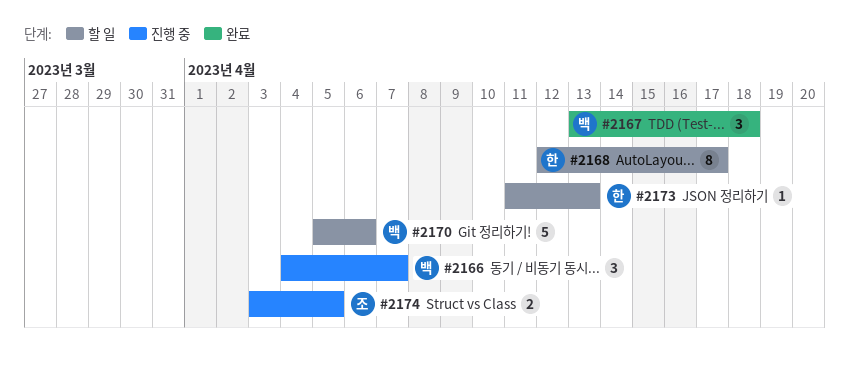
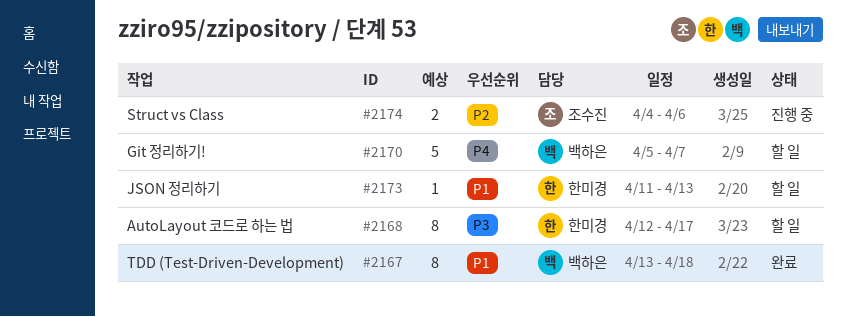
#2166: present -> none
#2167, estimate: 3 -> 8
#2170, due: Apr 6 -> Apr 7
#2174, start: Apr 3 -> Apr 4
#2174, due: Apr 5 -> Apr 6

